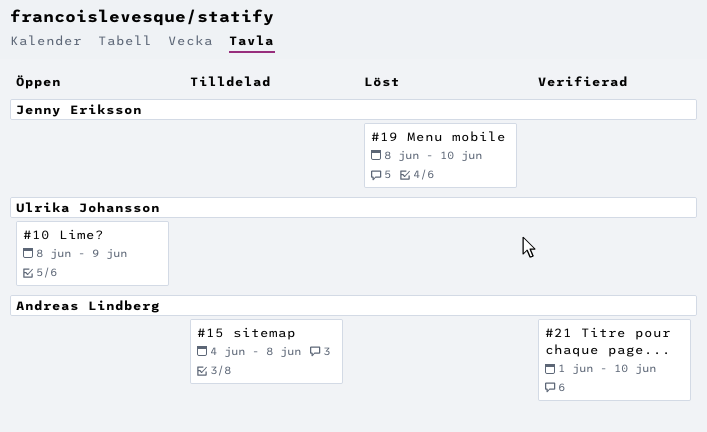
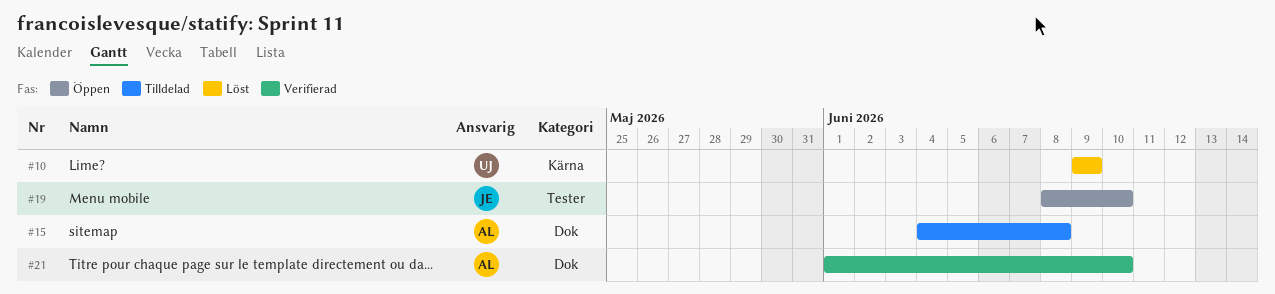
#10, status: Öppen -> Löst
#10, start: Jun 8 -> Jun 9
#19, status: Löst -> Öppen

